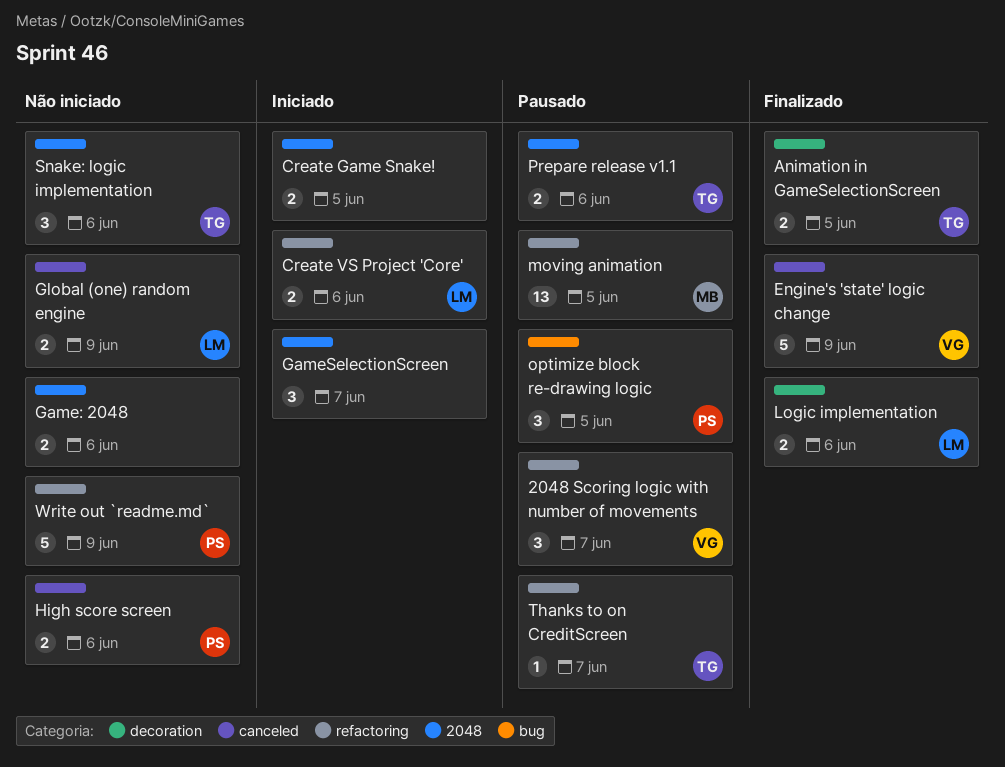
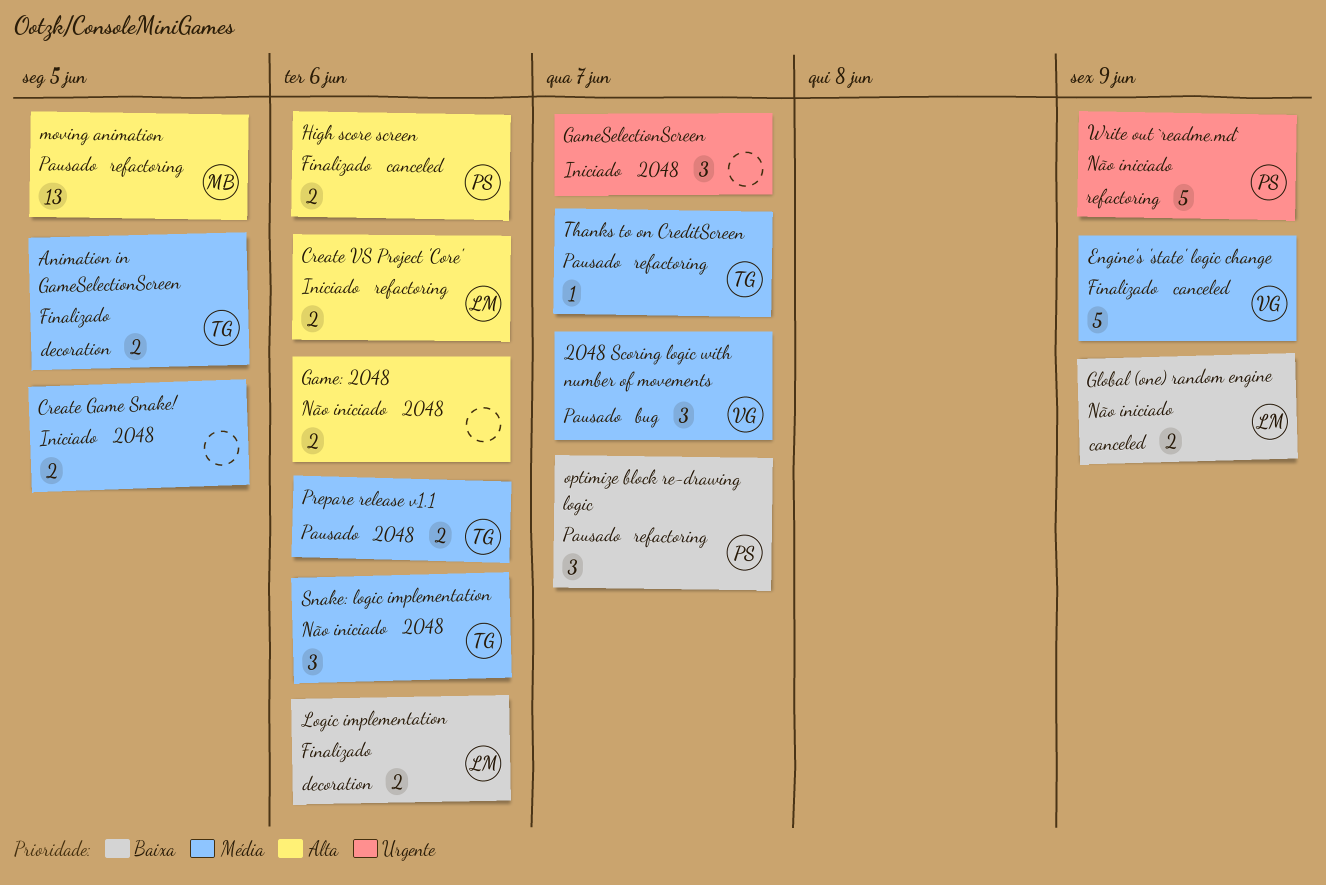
2048 Scoring logic with number of movements, label: refactoring -> bug
High score screen, status: Não iniciado -> Finalizado
optimize block re-drawing logic, label: bug -> refactoring
optimize block re-drawing logic, due: Jun 5 -> Jun 7

